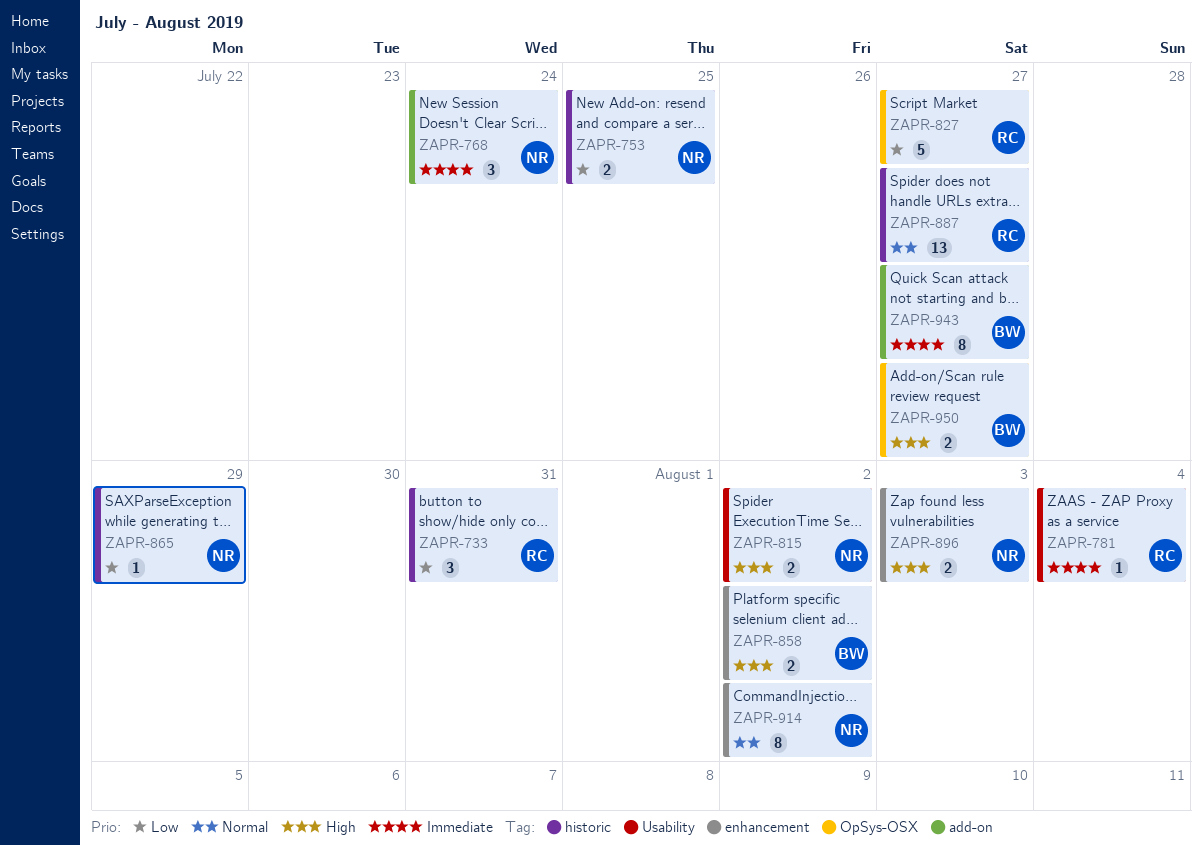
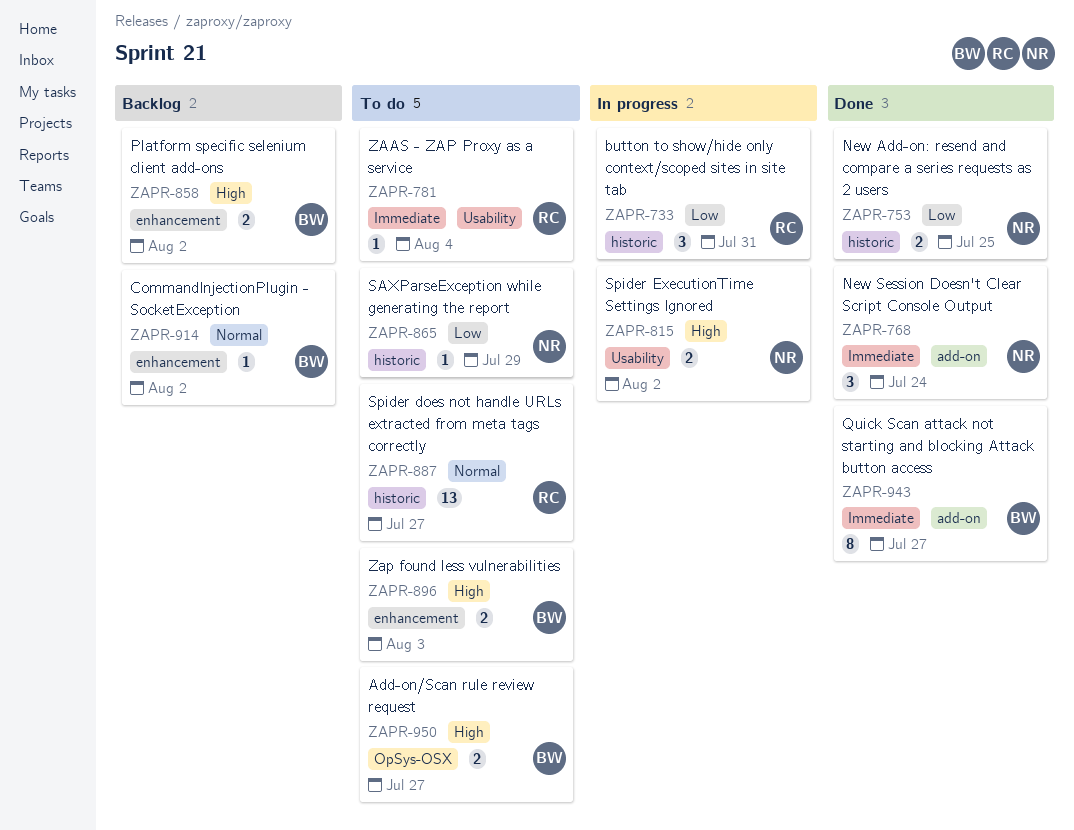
ZAPR-827: present -> none
ZAPR-896, owner: NR -> BW
ZAPR-914, owner: NR -> BW
ZAPR-914, estimate: 8 -> 1

